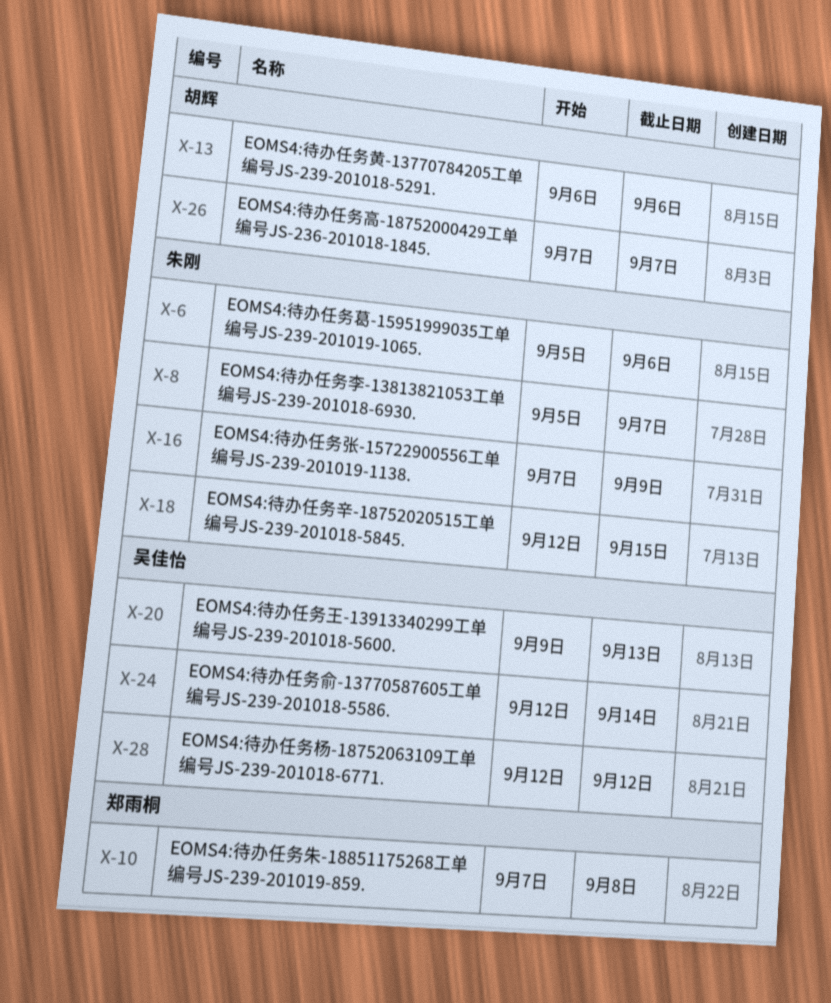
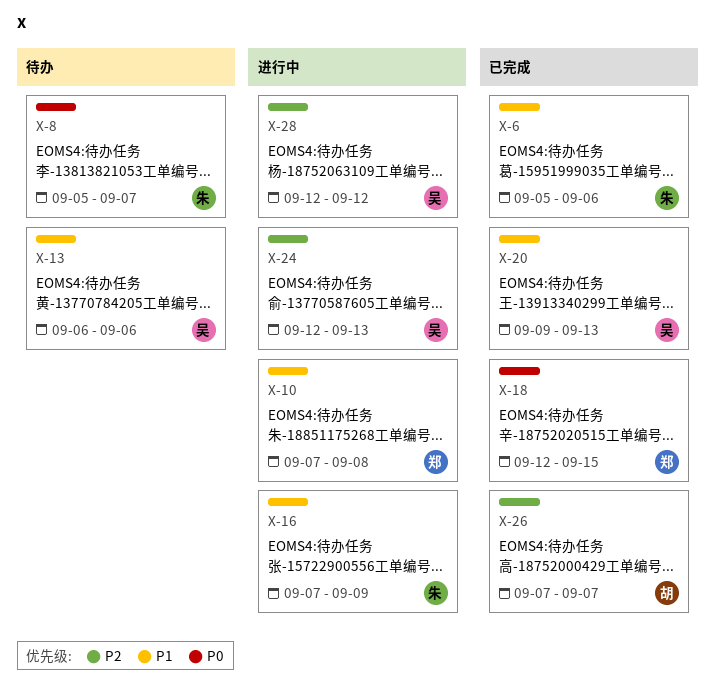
X-13, owner: 胡辉 -> 吴佳怡
X-18, owner: 朱刚 -> 郑雨桐
X-24, due: Sep 14 -> Sep 13

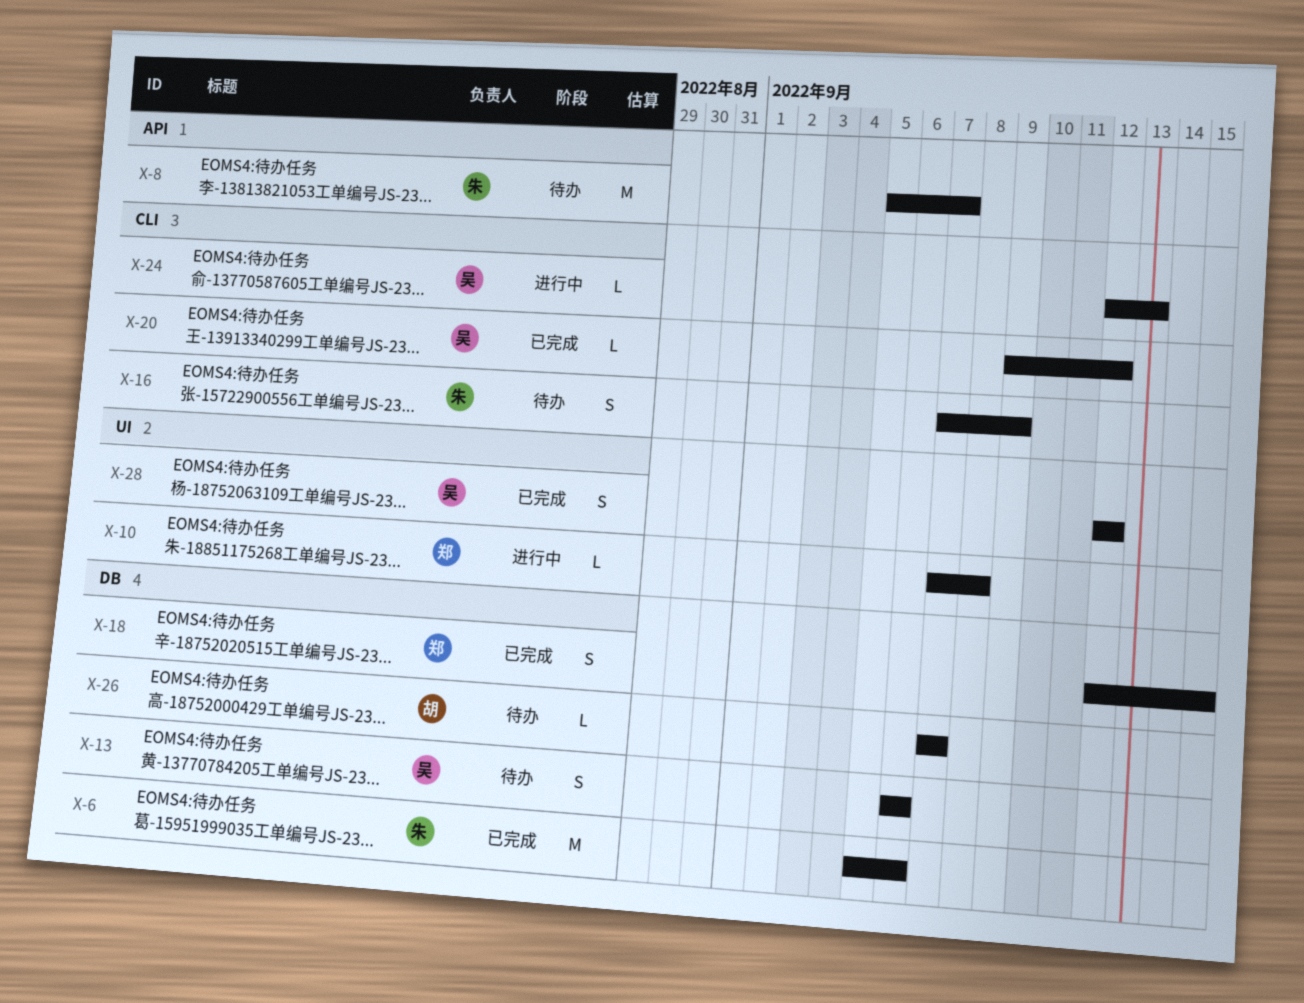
X-16, status: 进行中 -> 待办
X-20, due: Sep 13 -> Sep 12
X-26, status: 已完成 -> 待办
X-28, status: 进行中 -> 已完成

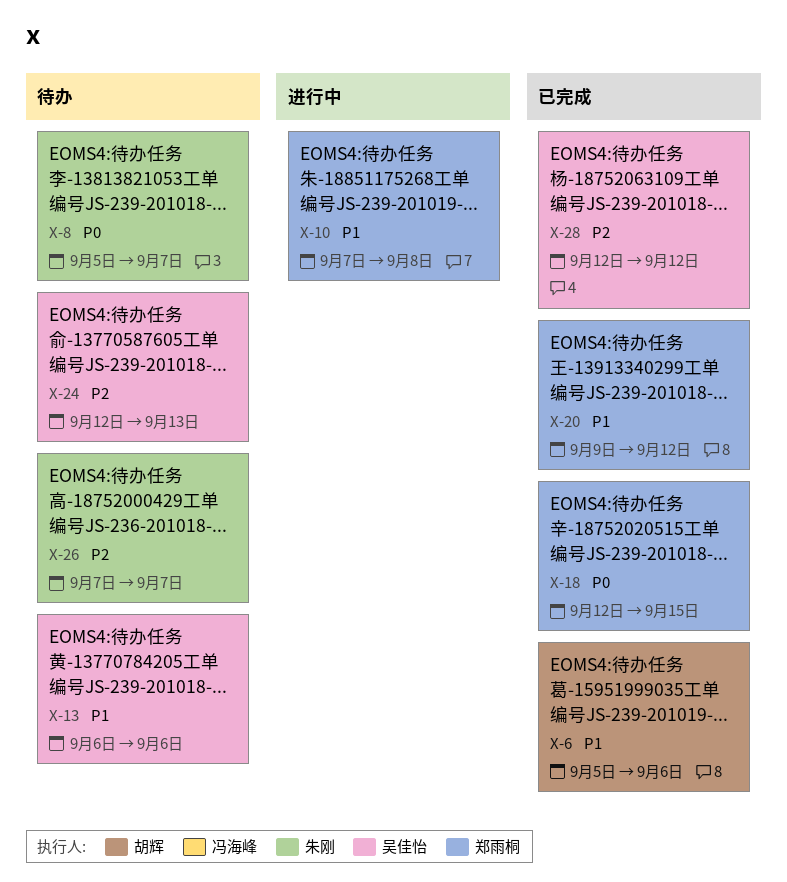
X-6, owner: 朱刚 -> 胡辉
X-16: present -> none
X-20, owner: 吴佳怡 -> 郑雨桐
X-24, status: 进行中 -> 待办
X-26, owner: 胡辉 -> 朱刚

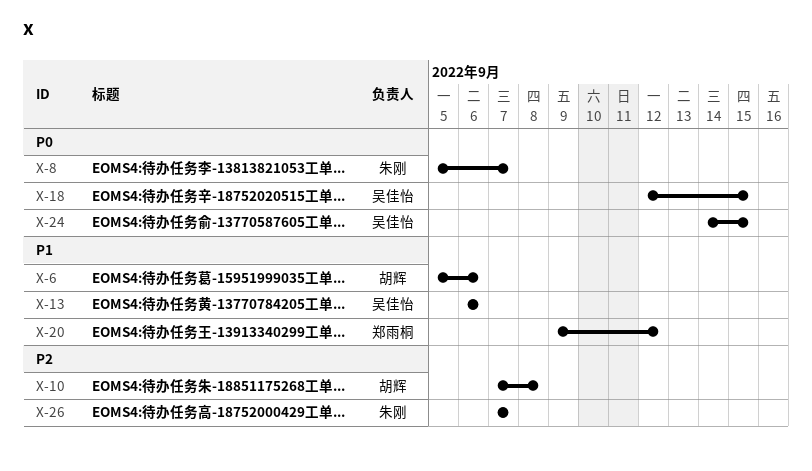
X-10, owner: 郑雨桐 -> 胡辉
X-10, priority: P1 -> P2
X-18, owner: 郑雨桐 -> 吴佳怡
X-24, priority: P2 -> P0
X-24, start: Sep 12 -> Sep 14
X-24, due: Sep 13 -> Sep 15
X-28: present -> none

